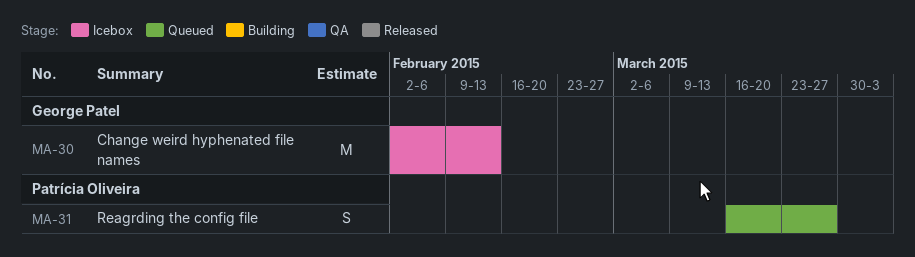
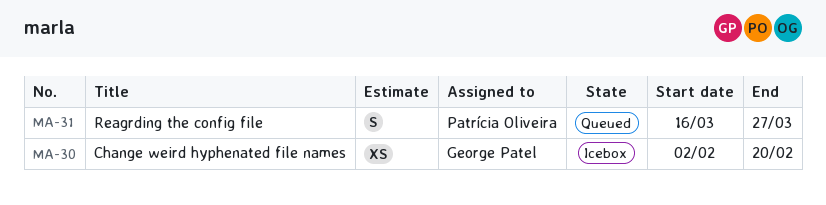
MA-30, estimate: M -> XS
MA-30, due: Feb 13 -> Feb 20

